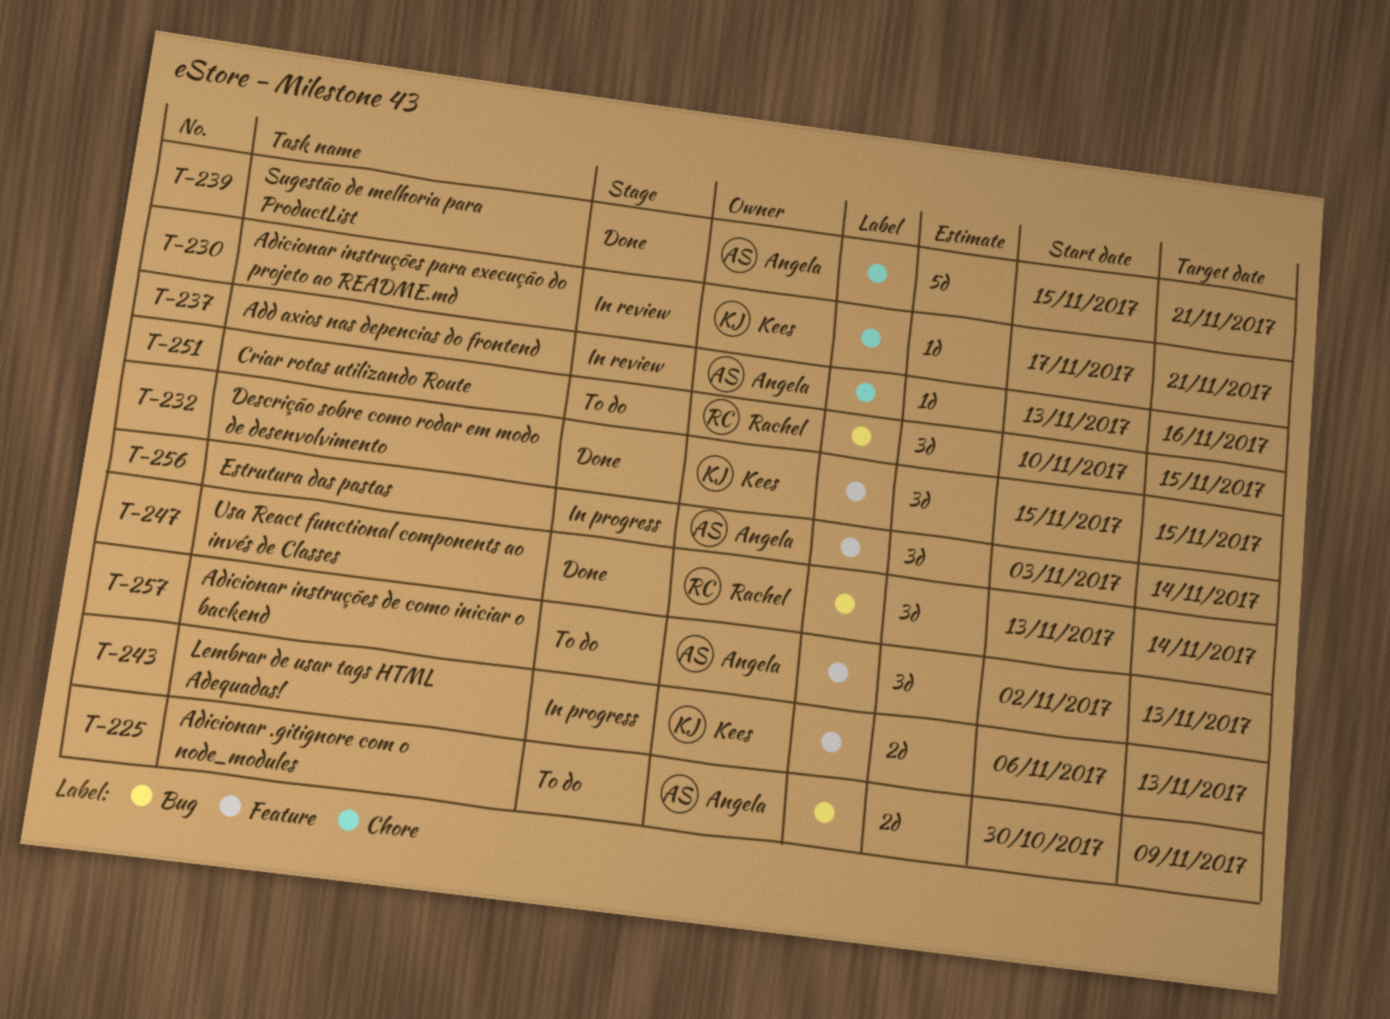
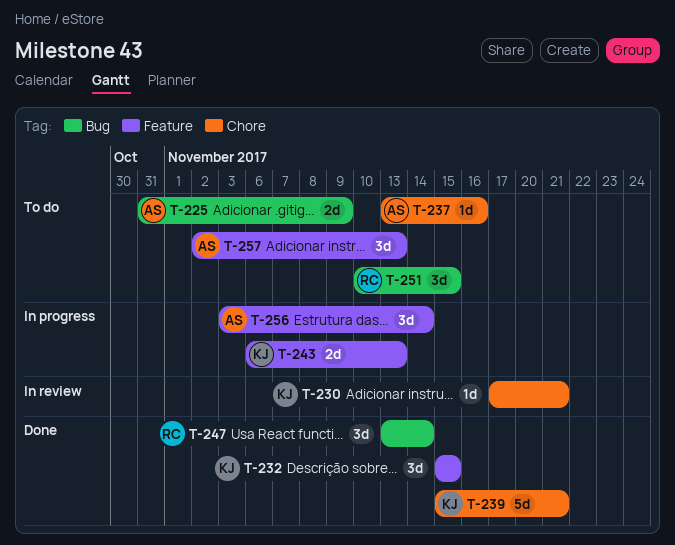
T-225, start: Oct 30 -> Oct 31
T-237, status: In review -> To do
T-239, owner: Angela -> Kees

